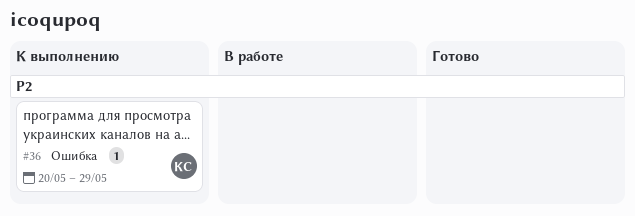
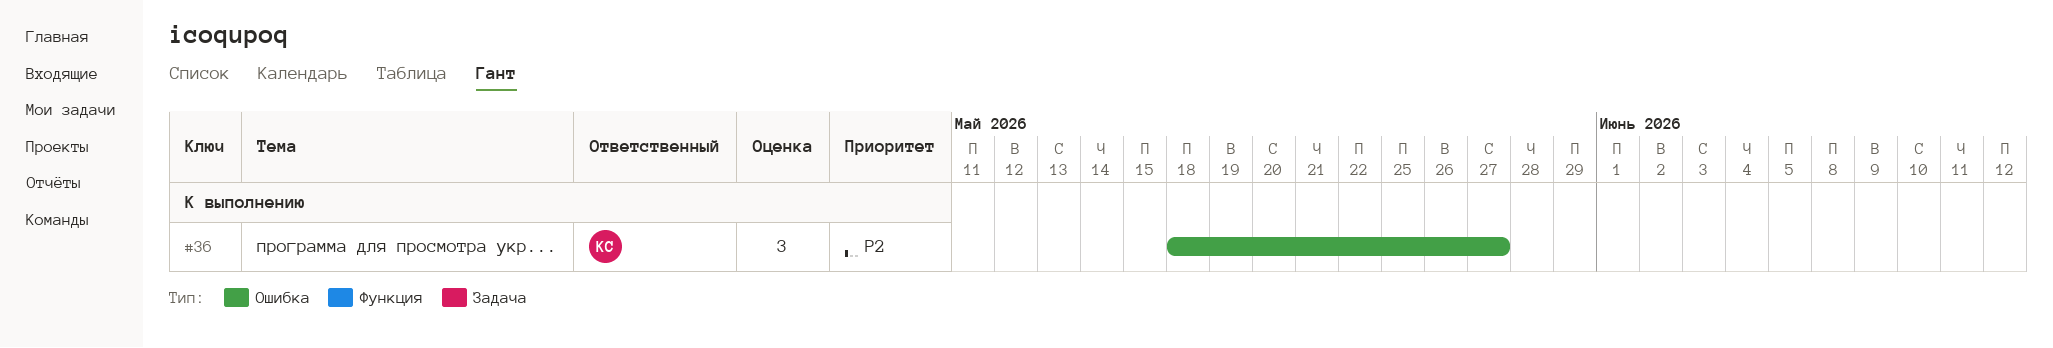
#36, estimate: 1 -> 3
#36, start: May 20 -> May 18
#36, due: May 29 -> May 27

